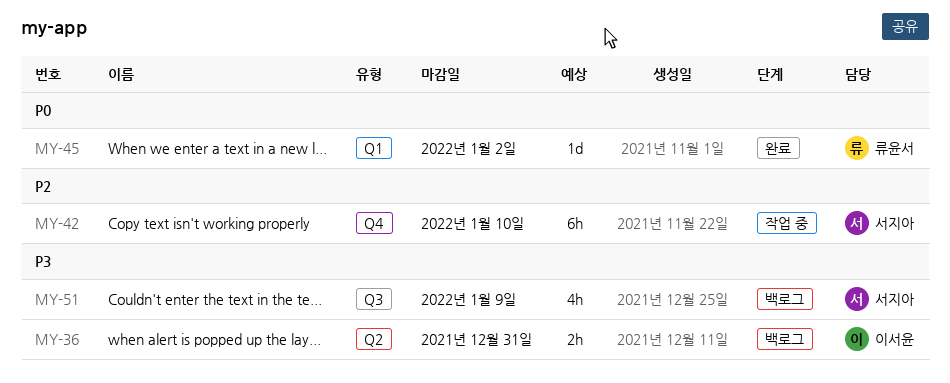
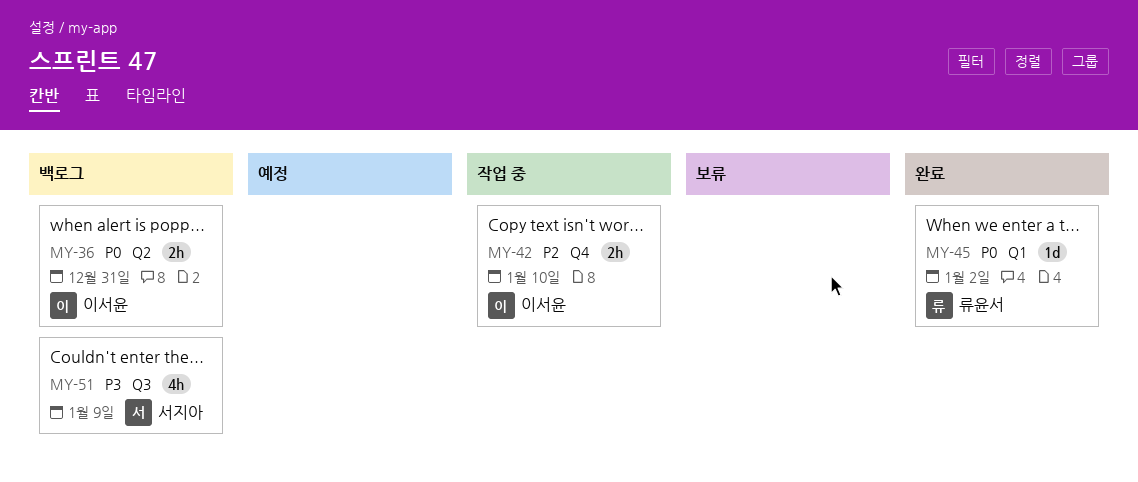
MY-36, priority: P3 -> P0
MY-42, owner: 서지아 -> 이서윤
MY-42, estimate: 6h -> 2h

